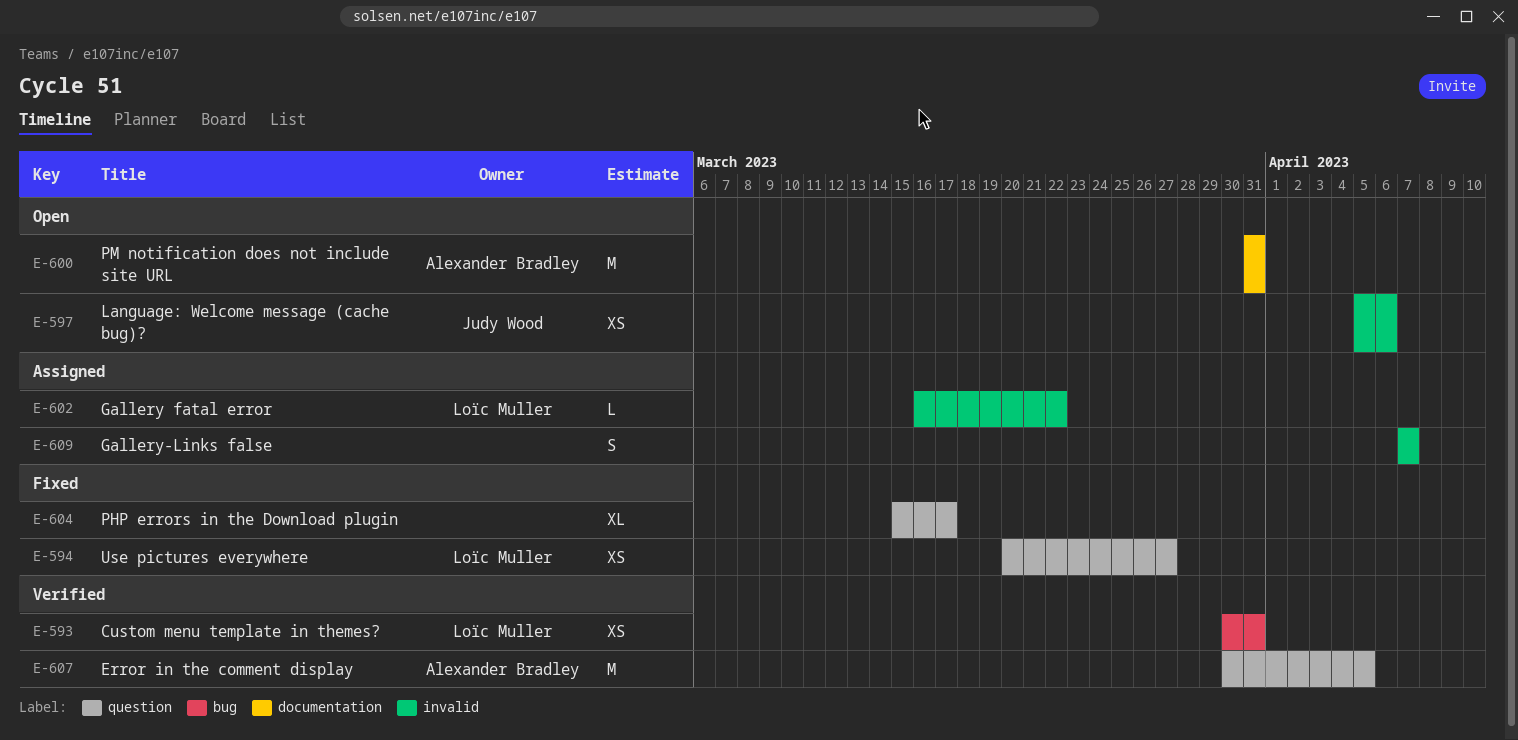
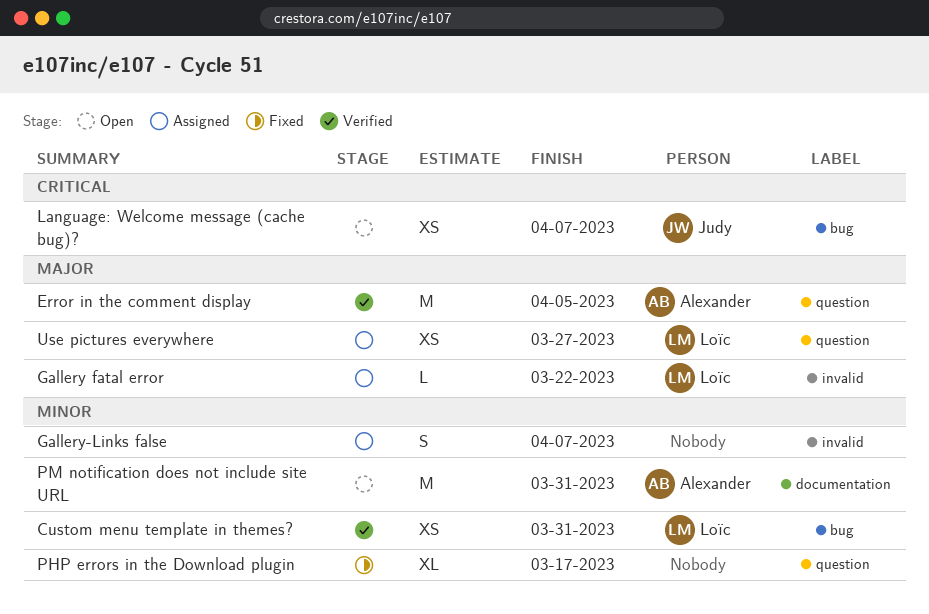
Language: Welcome message (cache bug)?, label: invalid -> bug
Language: Welcome message (cache bug)?, due: Apr 6 -> Apr 7
Use pictures everywhere, status: Fixed -> Assigned

